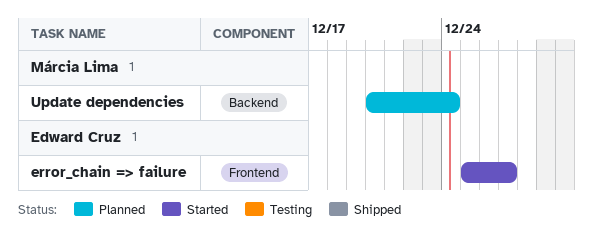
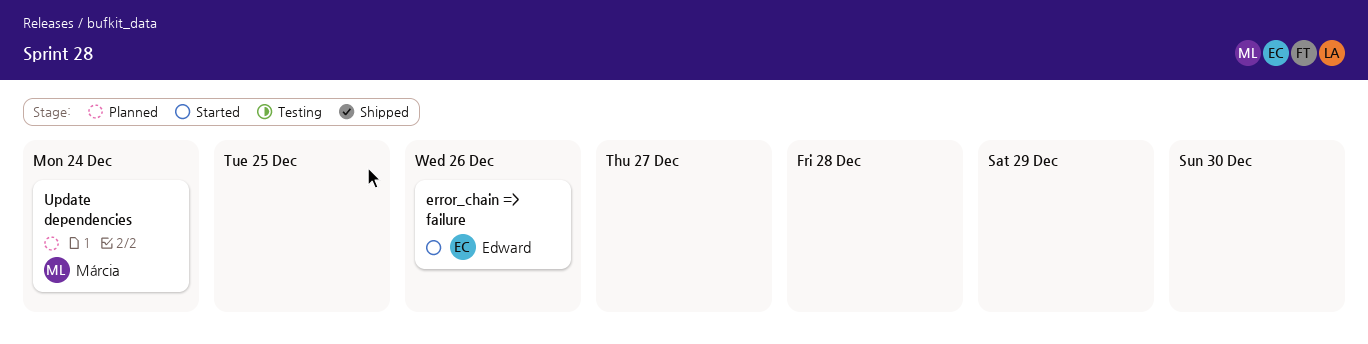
error_chain => failure, due: Dec 27 -> Dec 26

